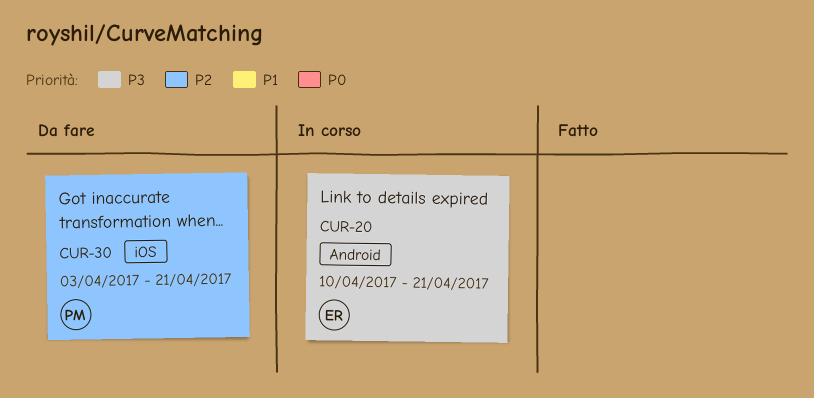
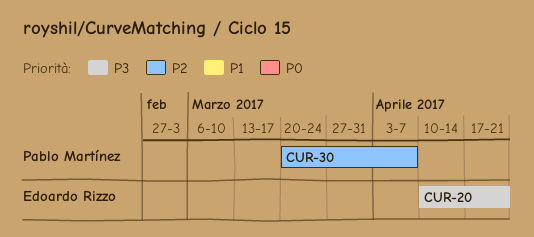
CUR-30, start: Apr 3 -> Mar 20
CUR-30, due: Apr 21 -> Apr 7

